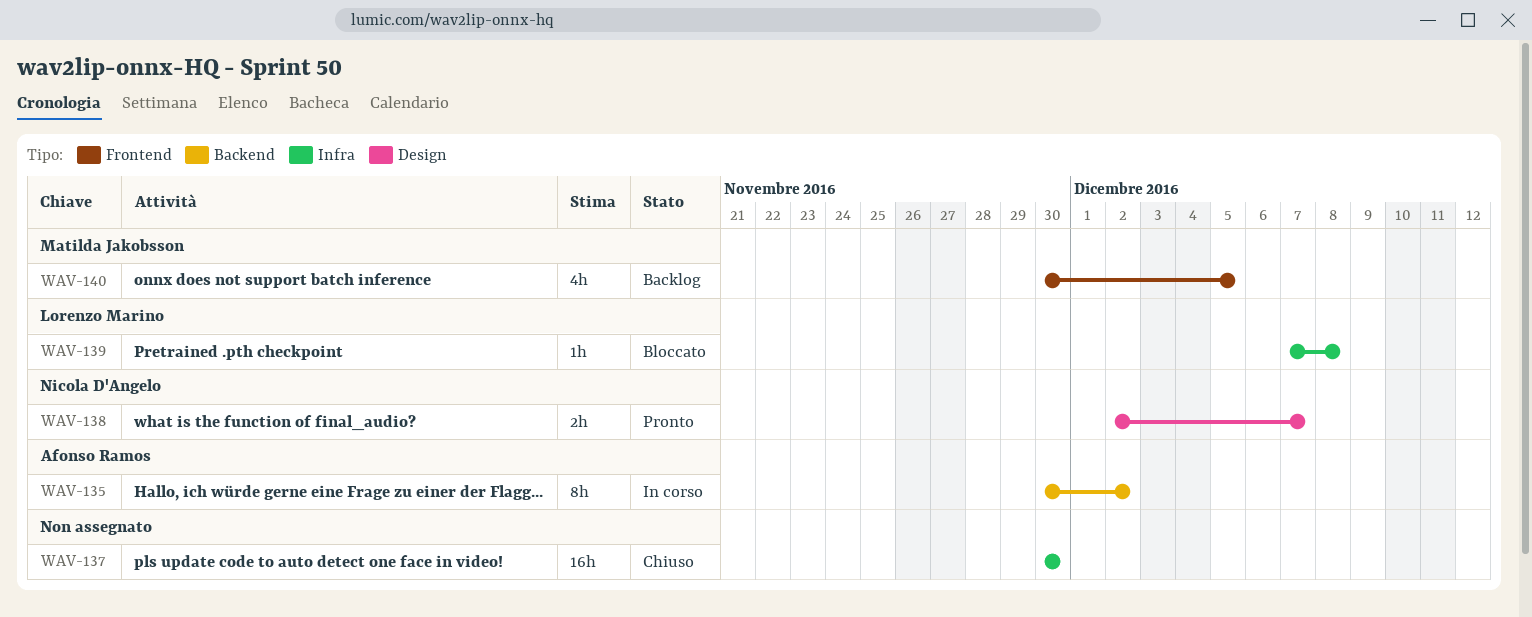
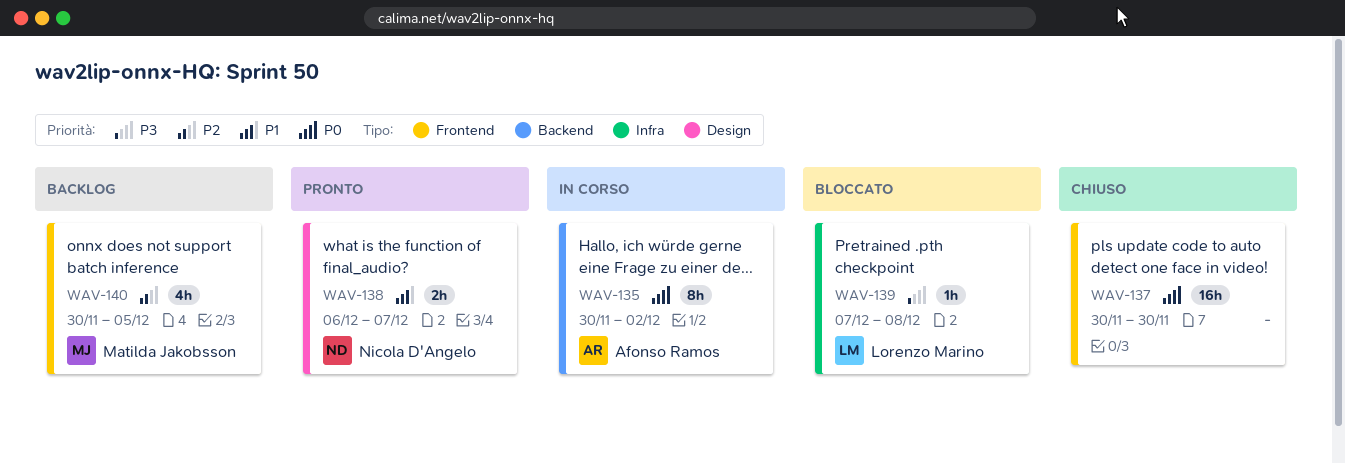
WAV-137, label: Infra -> Frontend
WAV-138, start: Dec 2 -> Dec 6

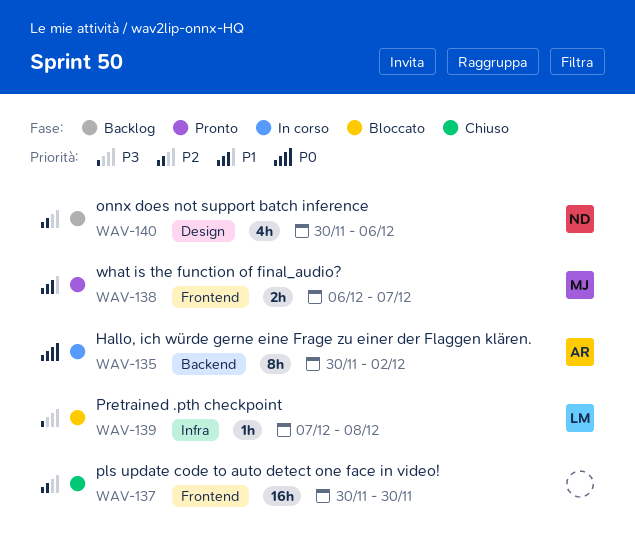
WAV-137, priority: P0 -> P2
WAV-138, owner: Nicola D'Angelo -> Matilda Jakobsson
WAV-138, label: Design -> Frontend
WAV-140, owner: Matilda Jakobsson -> Nicola D'Angelo
WAV-140, label: Frontend -> Design
WAV-140, due: Dec 5 -> Dec 6

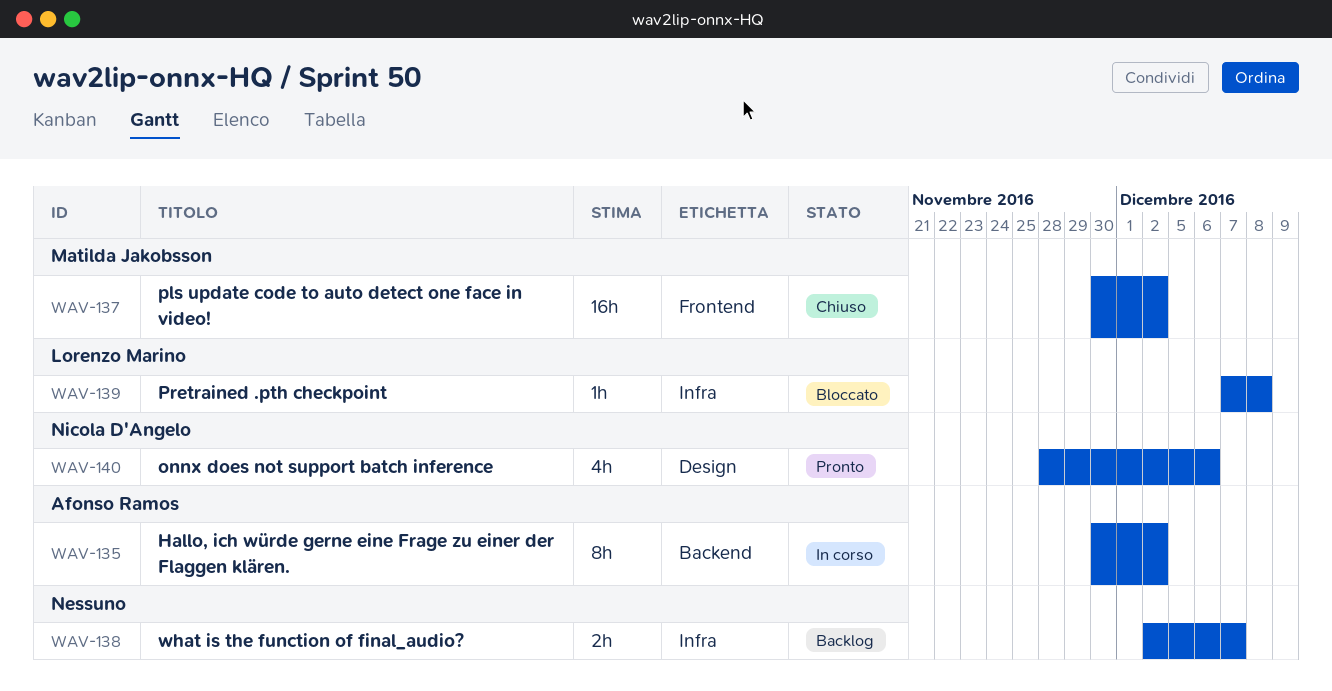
WAV-137, owner: none -> Matilda Jakobsson
WAV-137, due: Nov 30 -> Dec 2
WAV-138, status: Pronto -> Backlog
WAV-138, owner: Matilda Jakobsson -> none
WAV-138, label: Frontend -> Infra
WAV-138, start: Dec 6 -> Dec 2
WAV-140, status: Backlog -> Pronto
WAV-140, start: Nov 30 -> Nov 28

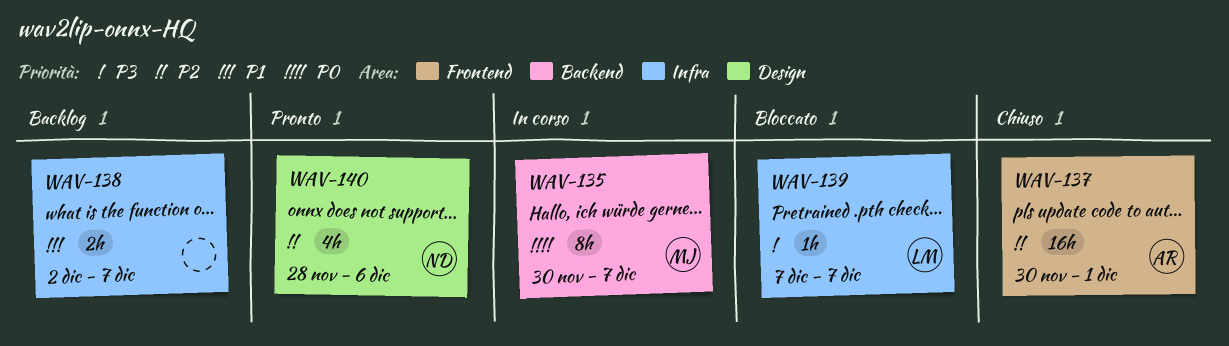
WAV-135, owner: Afonso Ramos -> Matilda Jakobsson
WAV-135, due: Dec 2 -> Dec 7
WAV-137, owner: Matilda Jakobsson -> Afonso Ramos
WAV-137, due: Dec 2 -> Dec 1
WAV-139, due: Dec 8 -> Dec 7

